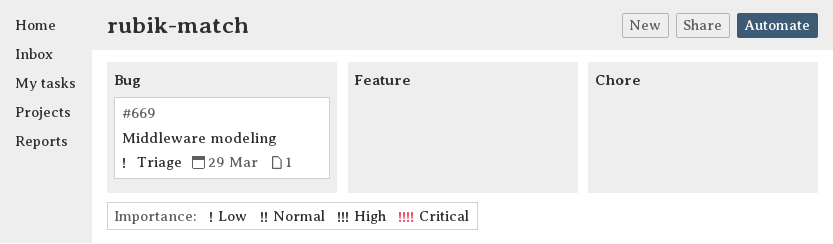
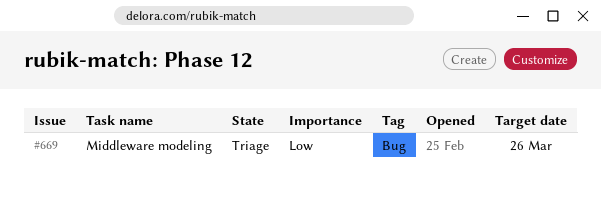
#669, due: Mar 29 -> Mar 26

